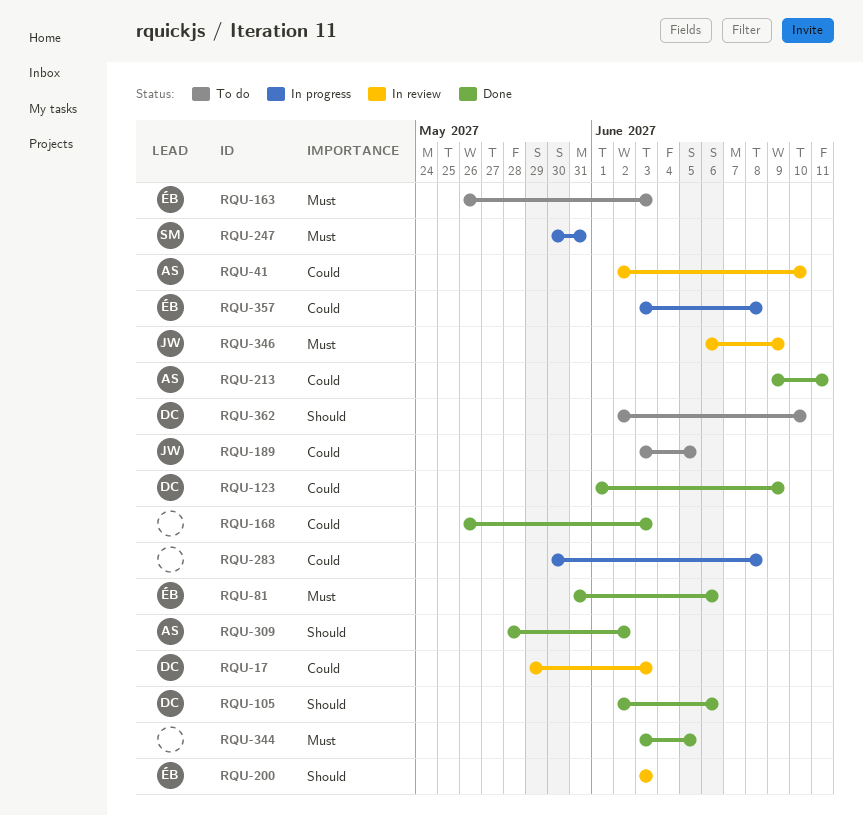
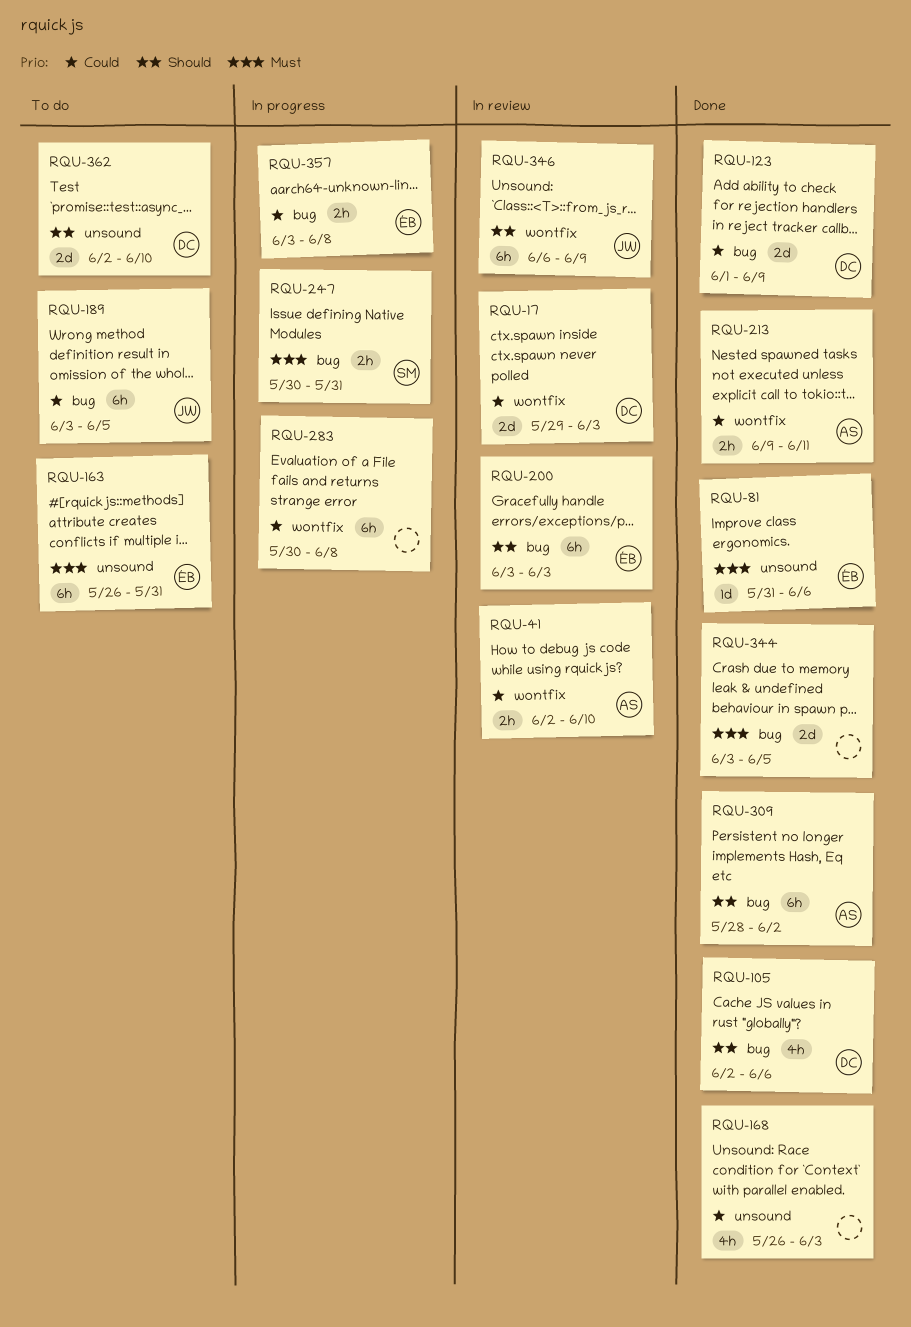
RQU-163, due: Jun 3 -> May 31
RQU-346, priority: Must -> Should

